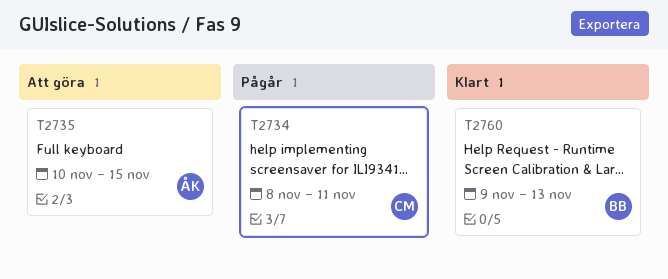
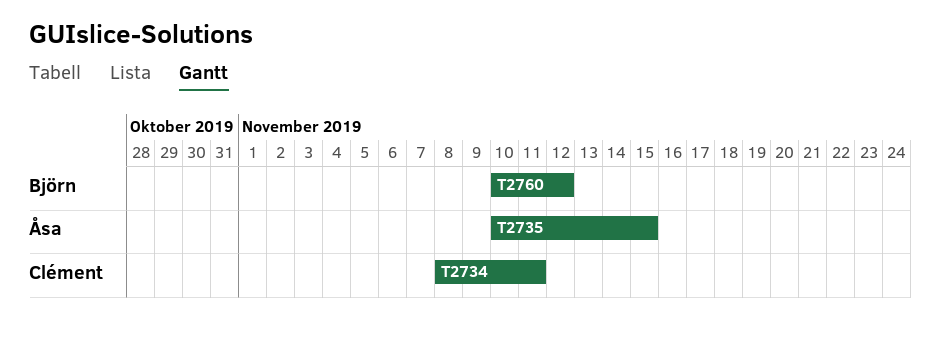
T2760, start: Nov 9 -> Nov 10
T2760, due: Nov 13 -> Nov 12

